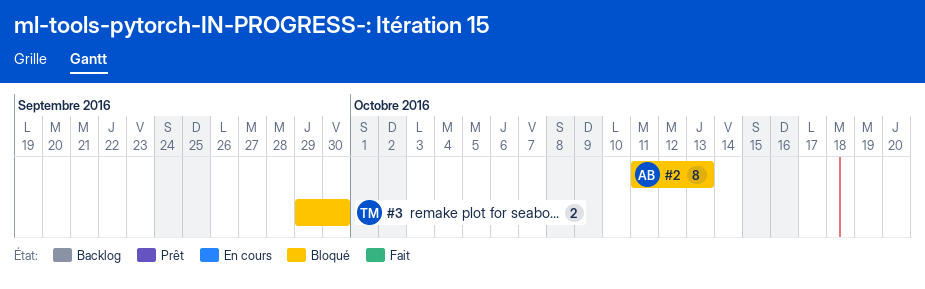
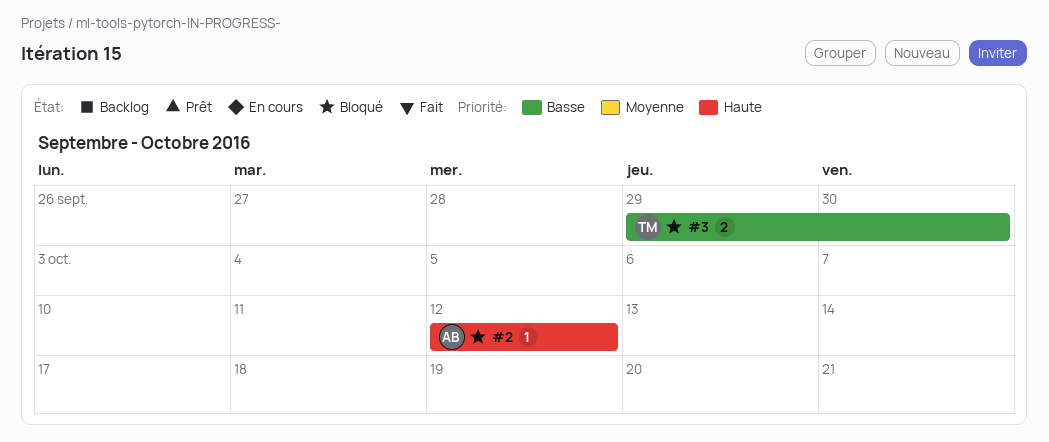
#2, estimate: 8 -> 1
#2, start: Oct 11 -> Oct 12
#2, due: Oct 13 -> Oct 12

